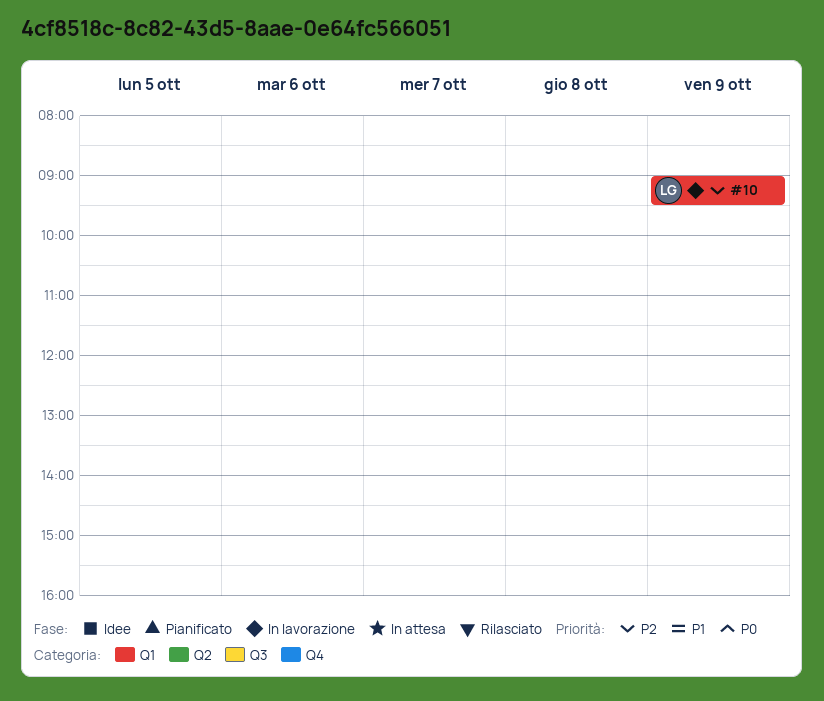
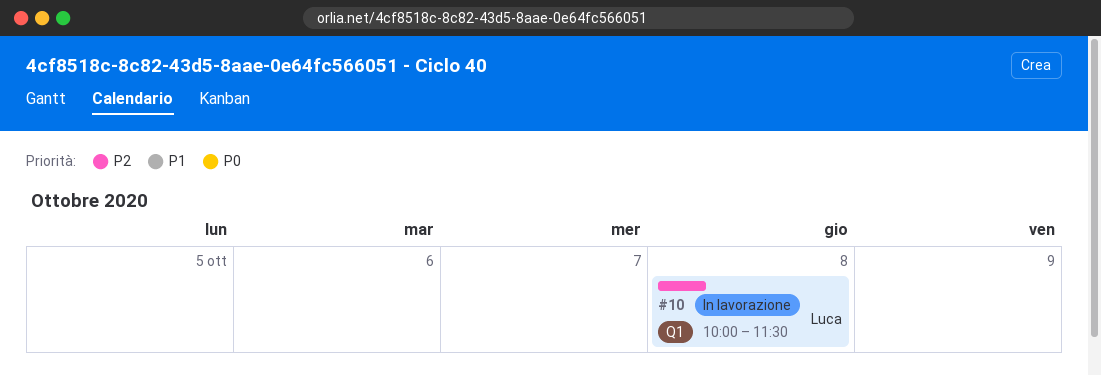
#10, day: Oct 9 -> Oct 8
#10, begins: 09:00 -> 10:00
#10, ends: 09:30 -> 11:30

